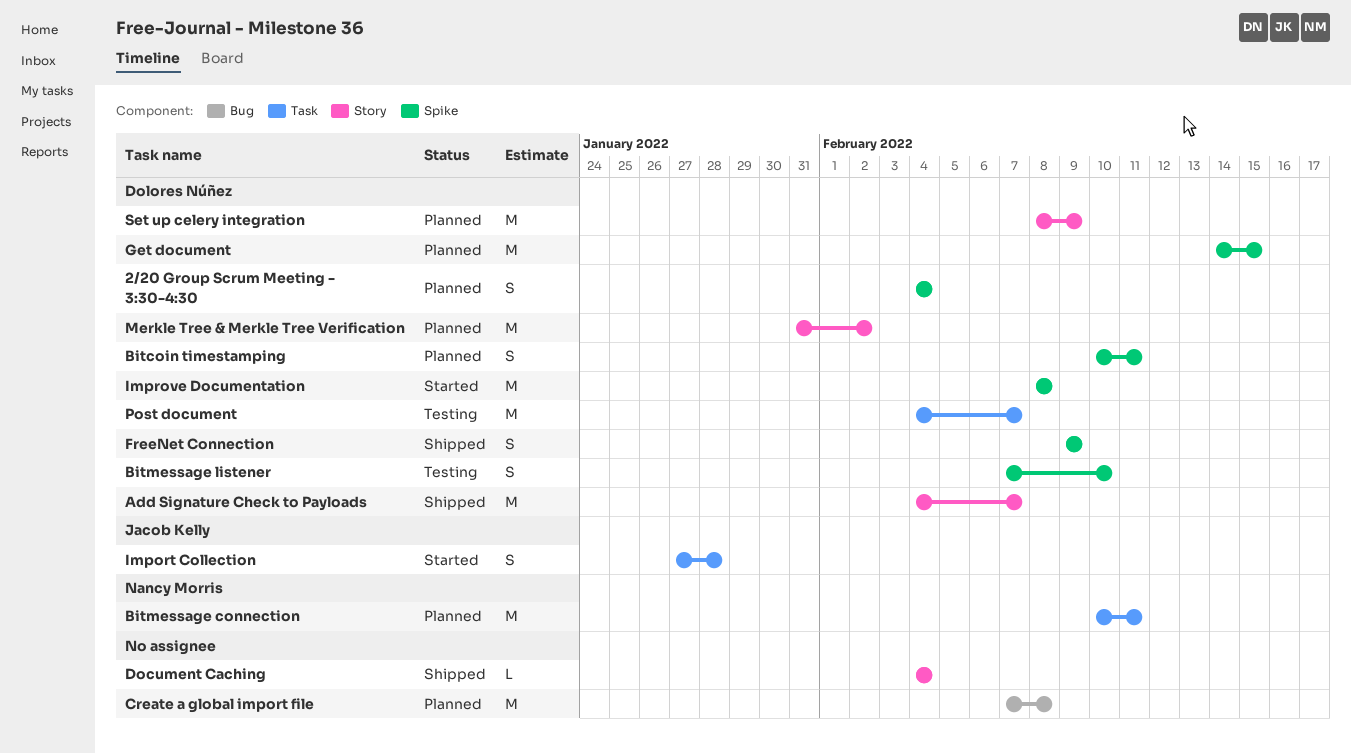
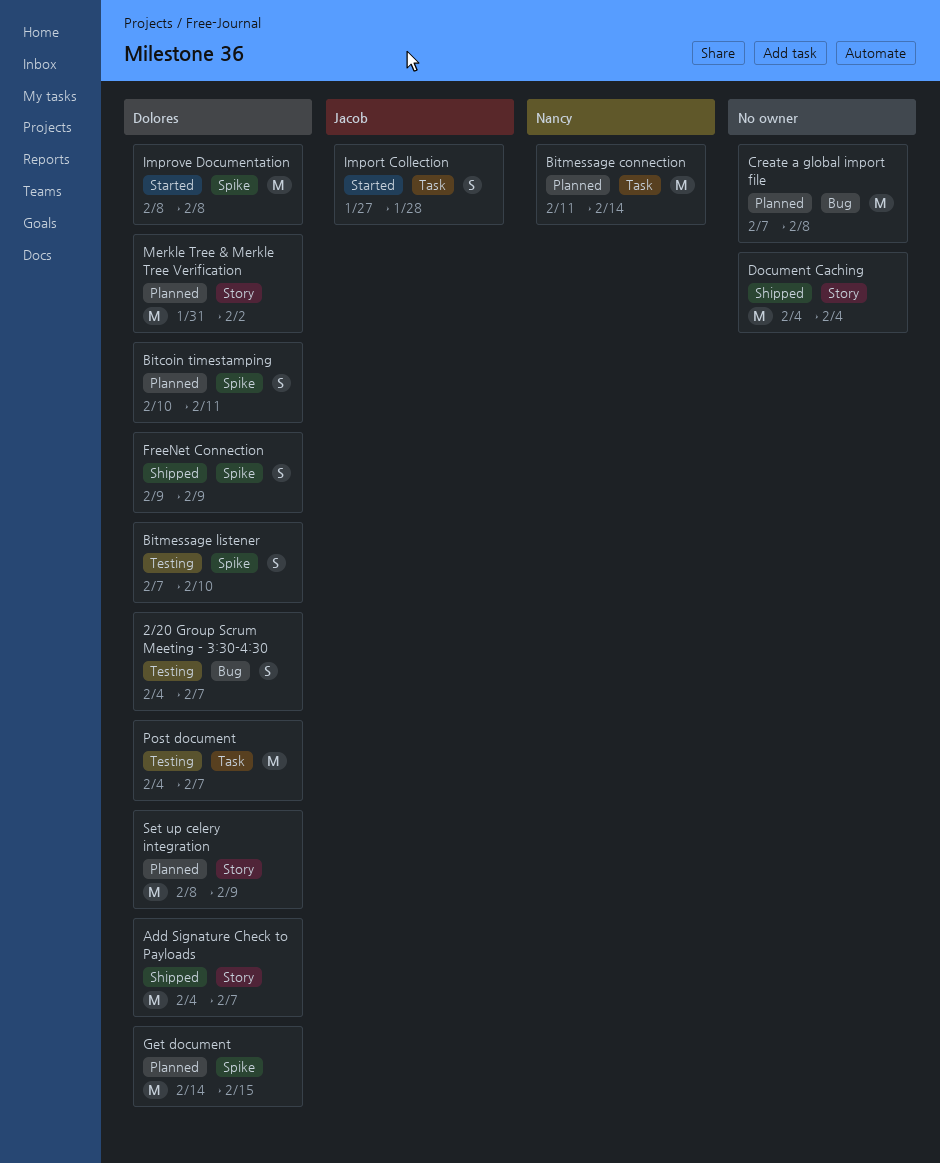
2/20 Group Scrum Meeting - 3:30-4:30, status: Planned -> Testing
2/20 Group Scrum Meeting - 3:30-4:30, label: Spike -> Bug
2/20 Group Scrum Meeting - 3:30-4:30, due: Feb 4 -> Feb 7
Bitmessage connection, start: Feb 10 -> Feb 11
Bitmessage connection, due: Feb 11 -> Feb 14
Document Caching, estimate: L -> M

